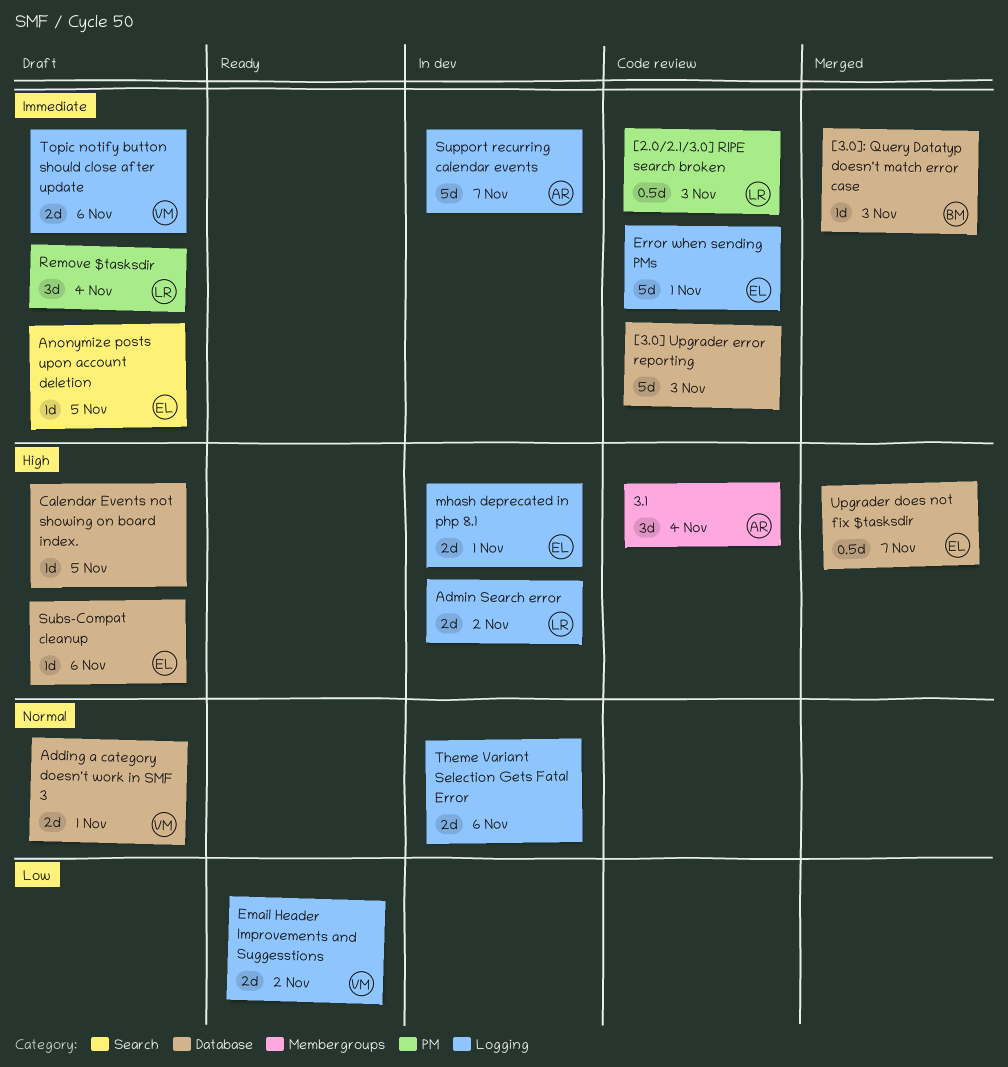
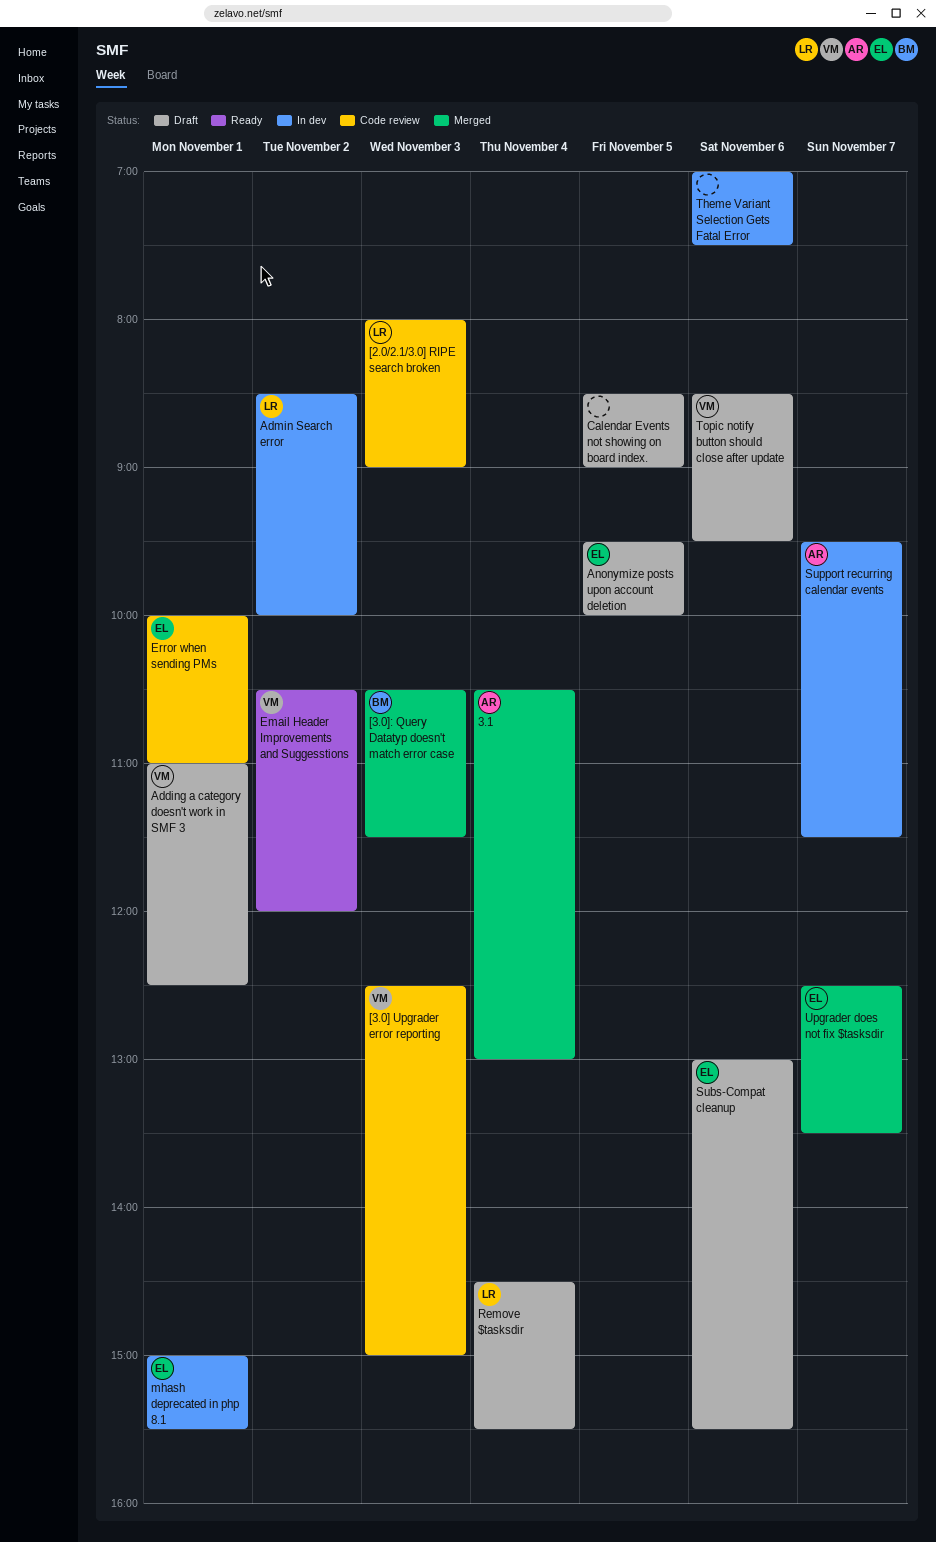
3.1, status: Code review -> Merged
[3.0] Upgrader error reporting, owner: none -> VM

